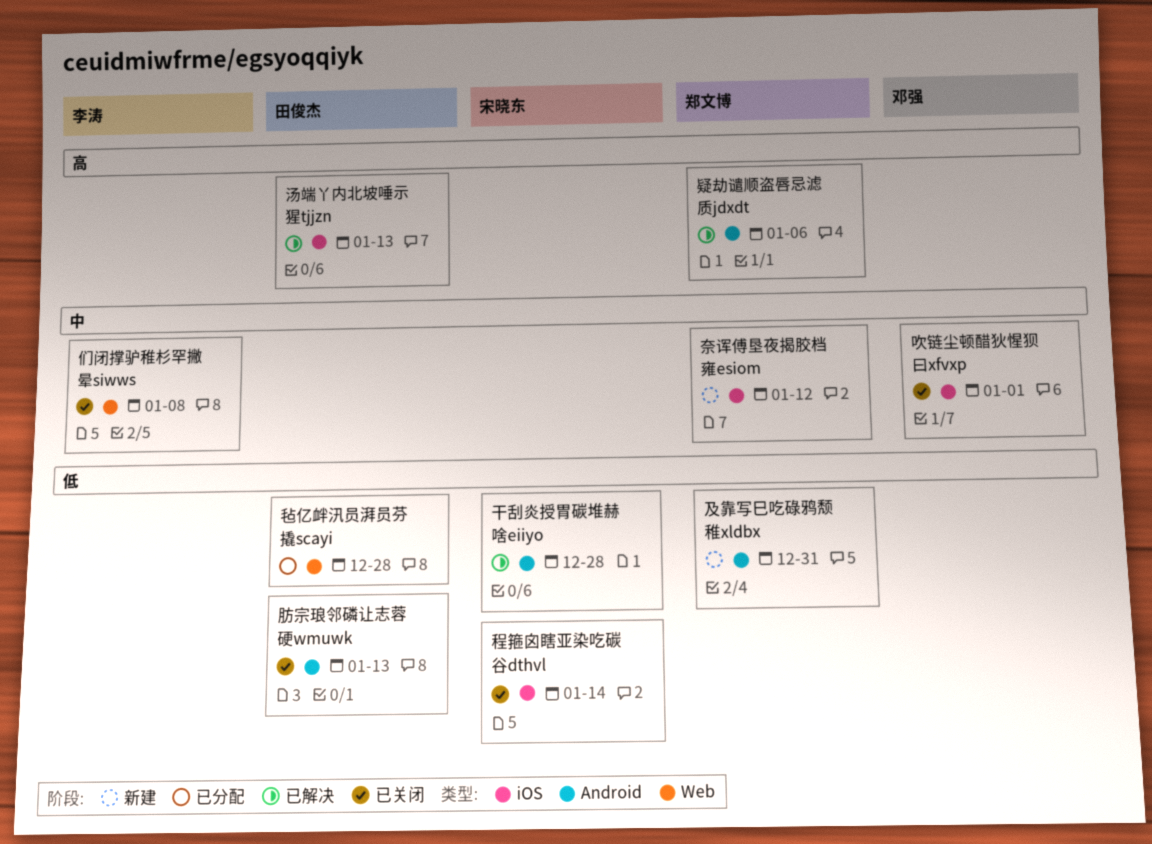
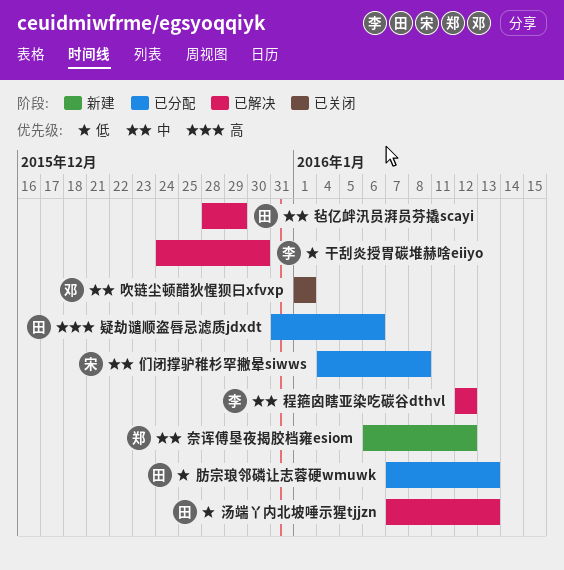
们闭撑驴稚杉罕撇晕siwws, status: 已关闭 -> 已分配
们闭撑驴稚杉罕撇晕siwws, owner: 李涛 -> 宋晓东
及靠写巳吃碌鸦颓稚xldbx: present -> none
干刮炎授胃碳堆赫啥eiiyo, owner: 宋晓东 -> 李涛
干刮炎授胃碳堆赫啥eiiyo, due: Dec 28 -> Dec 30
毡亿衅汛员湃员芬撬scayi, status: 已分配 -> 已解决
毡亿衅汛员湃员芬撬scayi, priority: 低 -> 中
毡亿衅汛员湃员芬撬scayi, due: Dec 28 -> Dec 29
汤端丫内北坡唾示猩tjjzn, priority: 高 -> 低
疑劫谴顺盗唇忌滤质jdxdt, status: 已解决 -> 已分配
疑劫谴顺盗唇忌滤质jdxdt, owner: 郑文博 -> 田俊杰
程箍囟瞎亚染吃碳谷dthvl, status: 已关闭 -> 已解决
程箍囟瞎亚染吃碳谷dthvl, owner: 宋晓东 -> 李涛
程箍囟瞎亚染吃碳谷dthvl, priority: 低 -> 中
程箍囟瞎亚染吃碳谷dthvl, due: Jan 14 -> Jan 12
肪宗琅邻磷让志蓉硬wmuwk, status: 已关闭 -> 已分配

